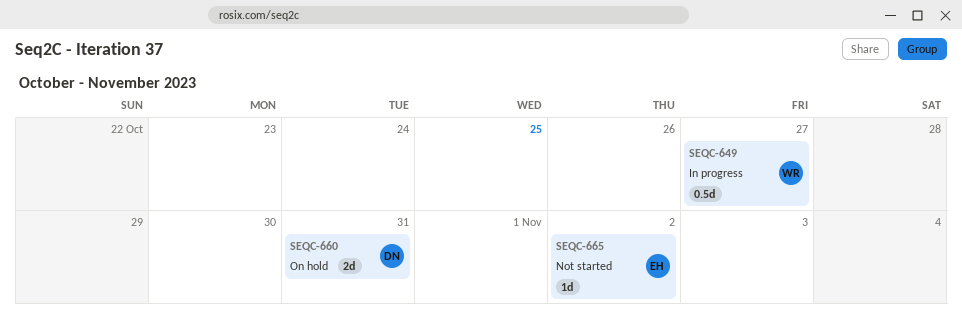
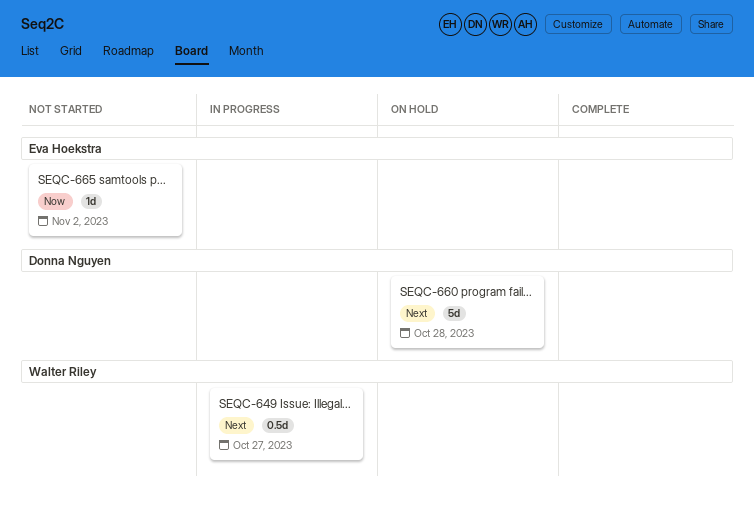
SEQC-660, estimate: 2d -> 5d
SEQC-660, due: Oct 31 -> Oct 28

